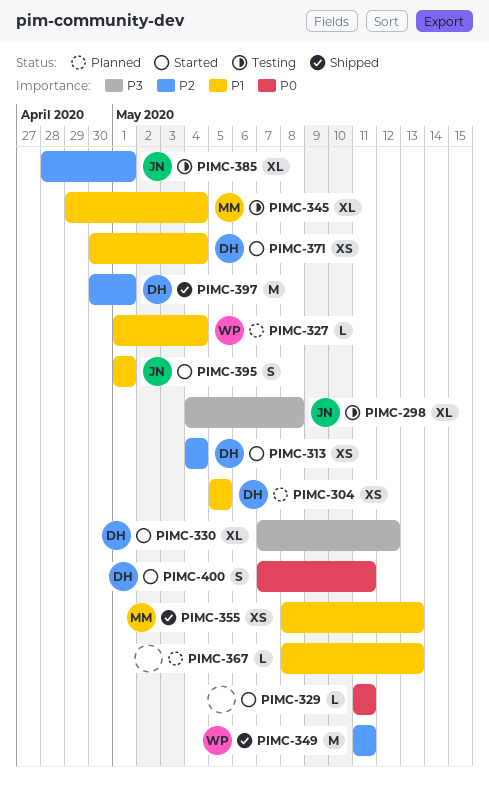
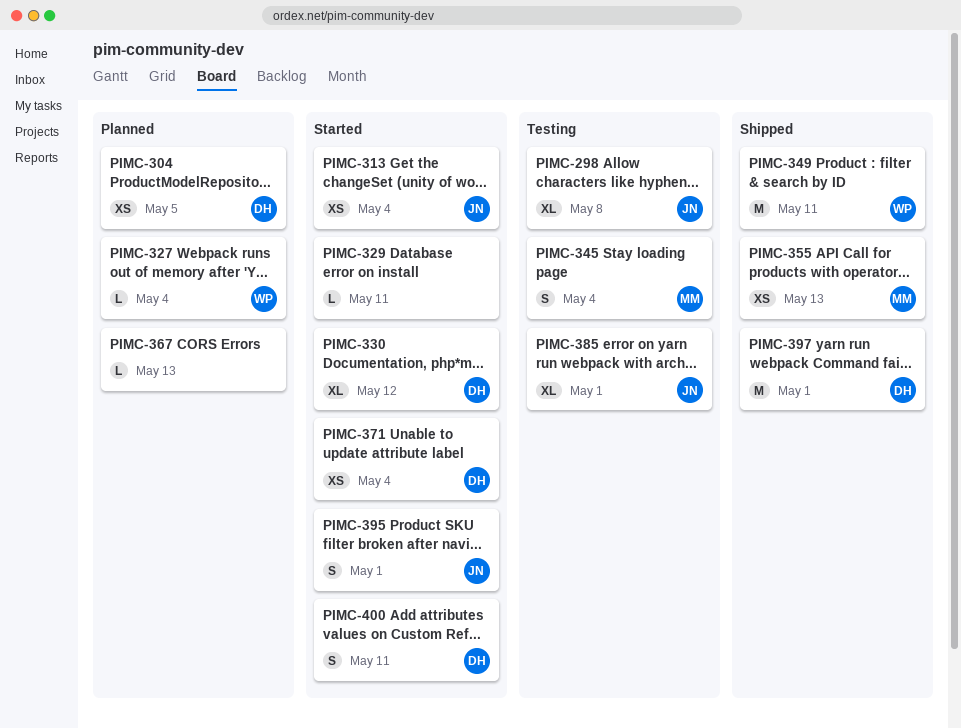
PIMC-313, owner: DH -> JN
PIMC-345, estimate: XL -> S

